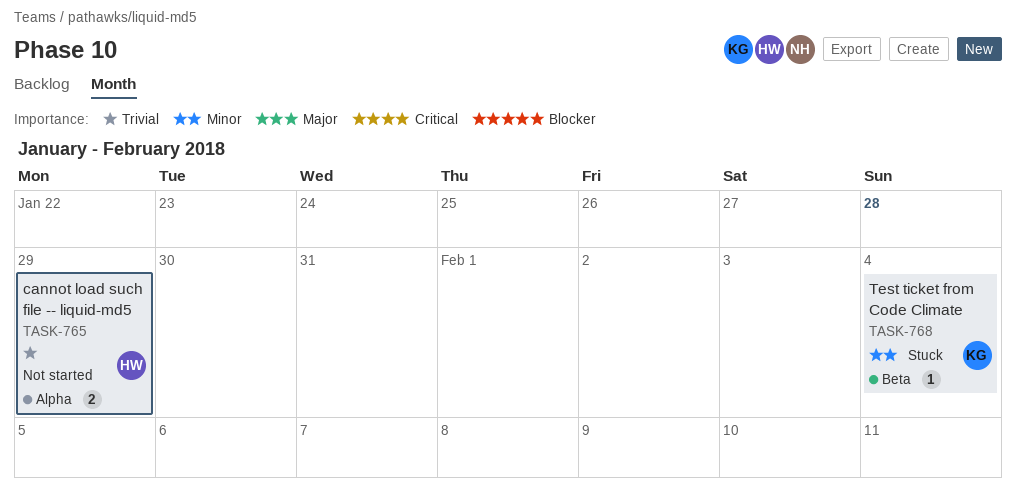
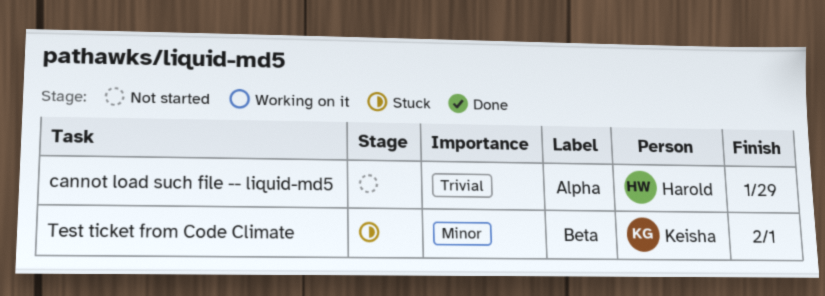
Test ticket from Code Climate, due: Feb 4 -> Feb 1

